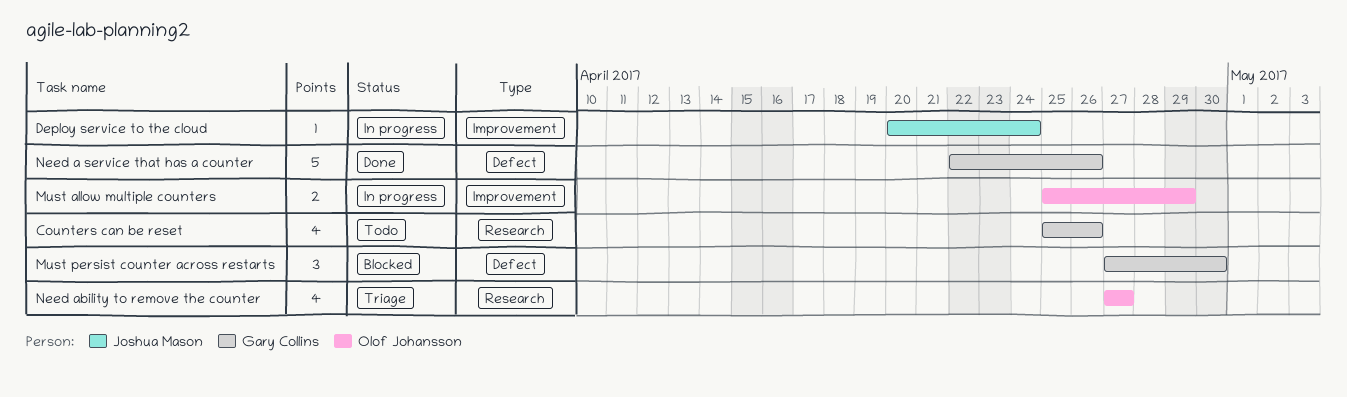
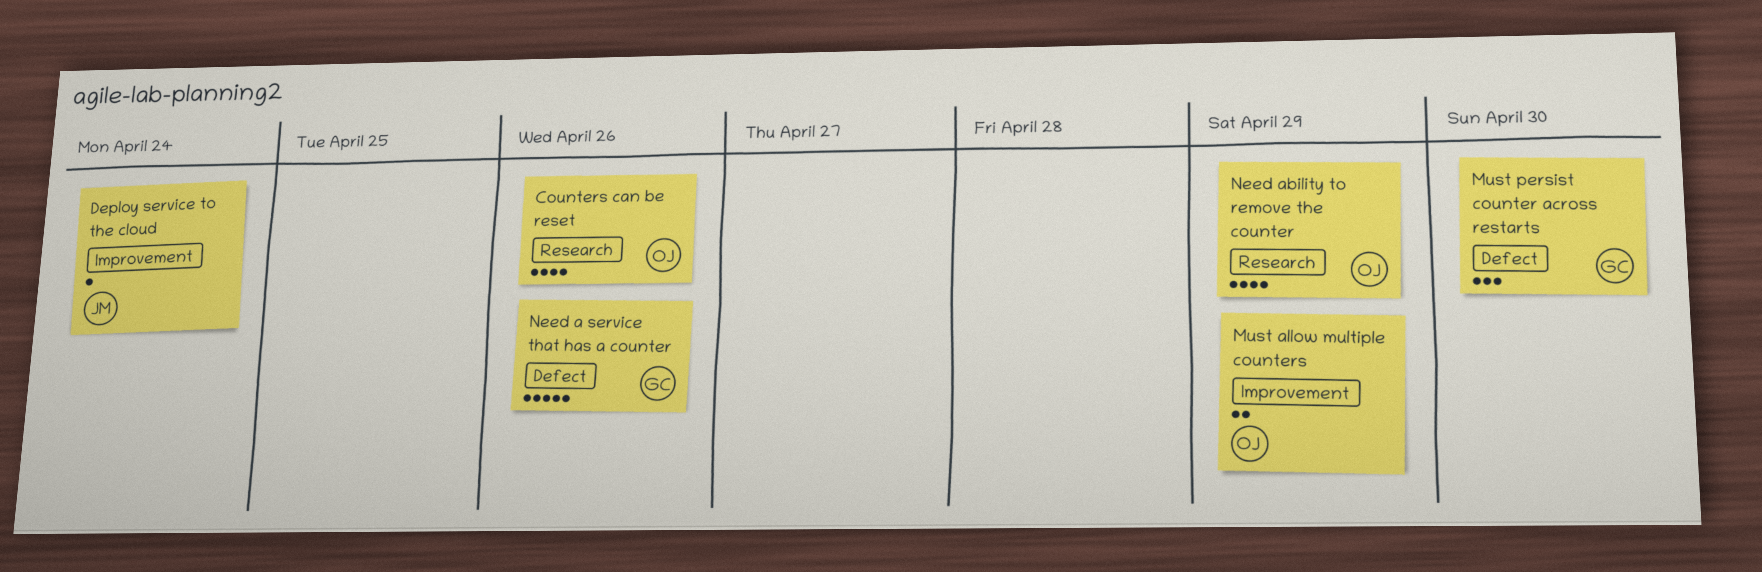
Counters can be reset, owner: Gary Collins -> Olof Johansson
Need ability to remove the counter, due: Apr 27 -> Apr 29

